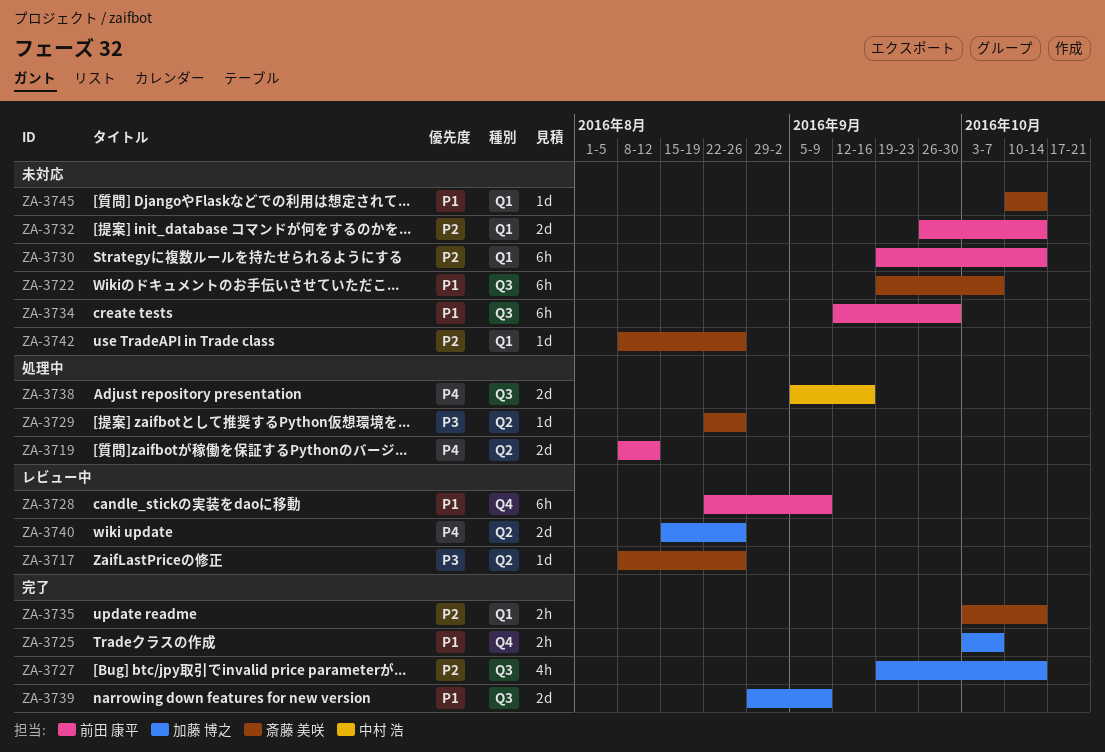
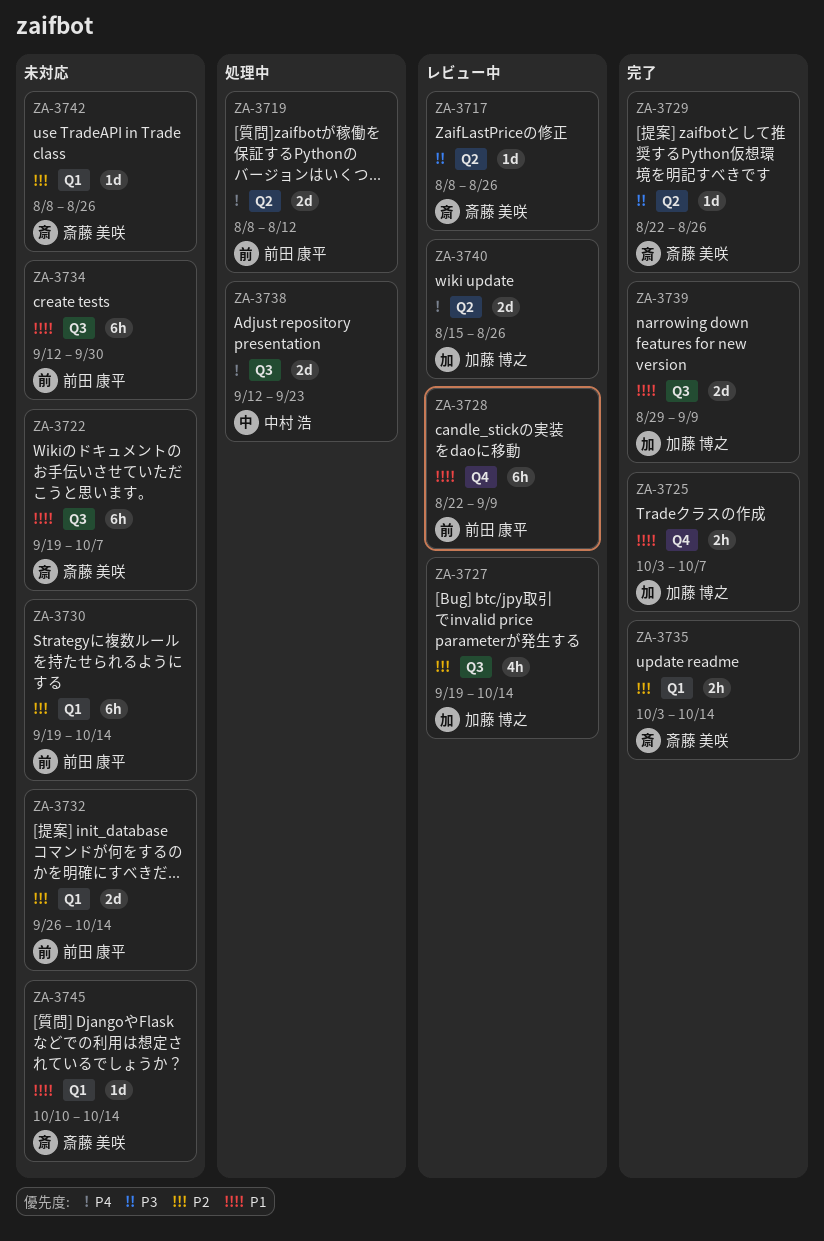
ZA-3727, status: 完了 -> レビュー中
ZA-3729, status: 処理中 -> 完了
ZA-3738, start: Sep 5 -> Sep 12
ZA-3738, due: Sep 16 -> Sep 23

